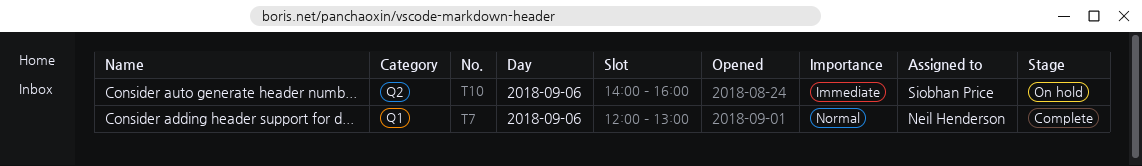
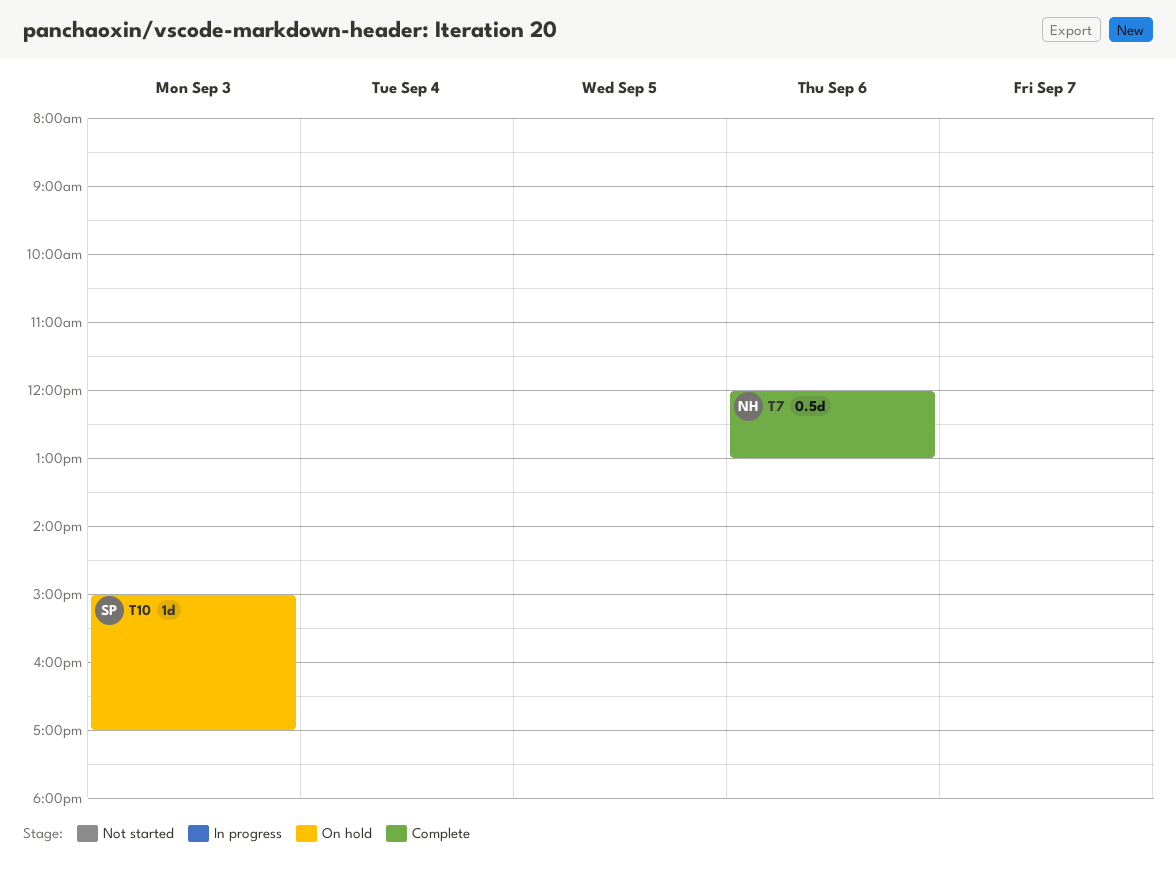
T10, day: Sep 6 -> Sep 3
T10, begins: 14:00 -> 15:00
T10, ends: 16:00 -> 17:00

